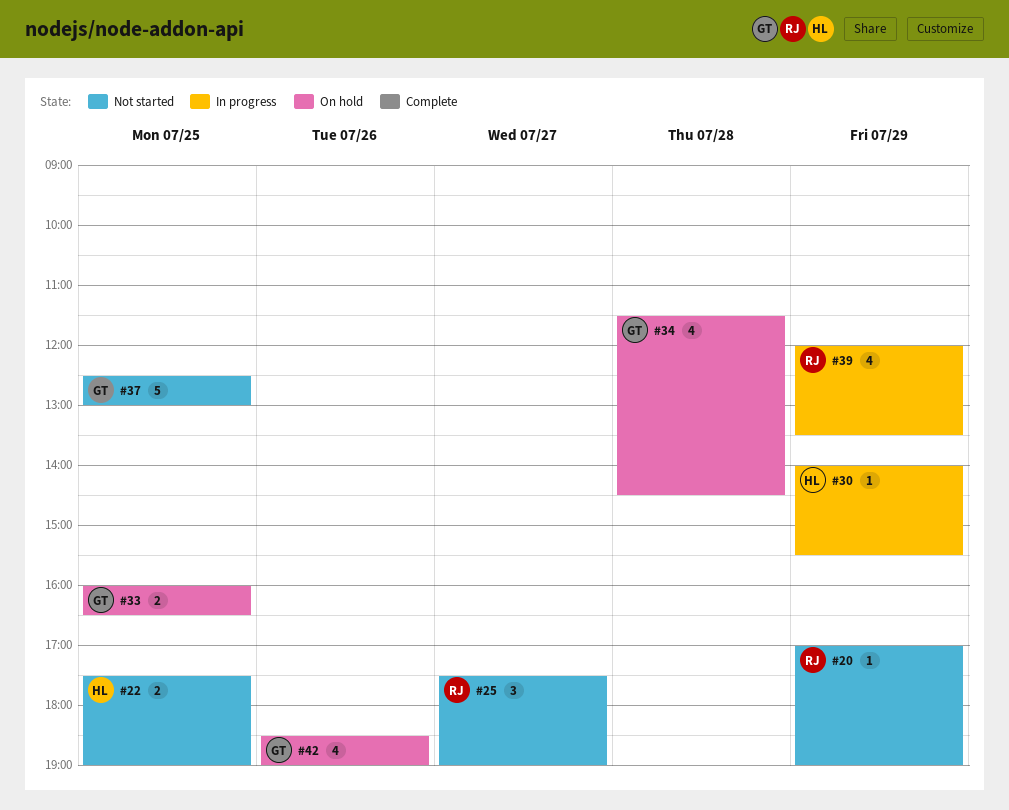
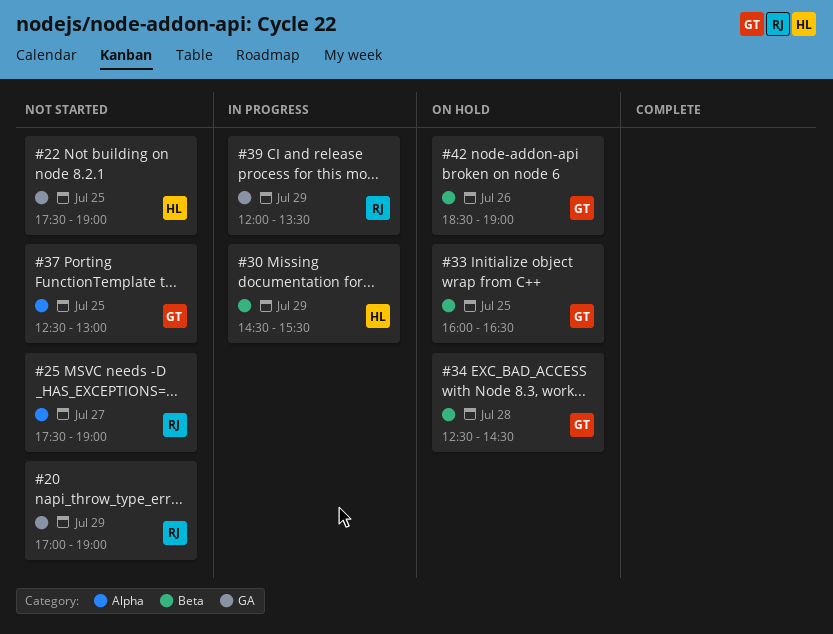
#30, begins: 14:00 -> 14:30
#34, begins: 11:30 -> 12:30

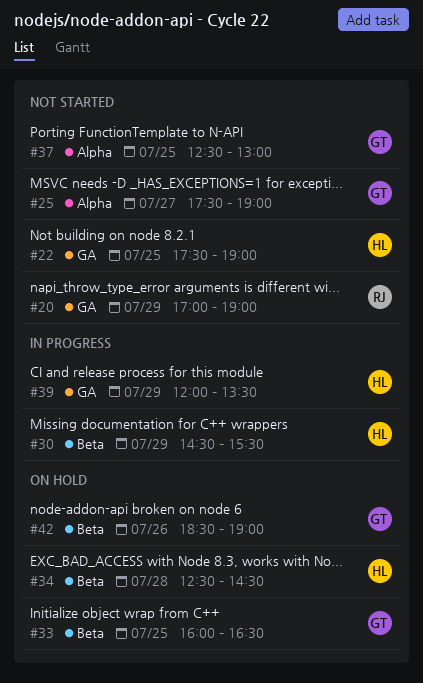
#25, owner: RJ -> GT
#34, owner: GT -> HL
#39, owner: RJ -> HL

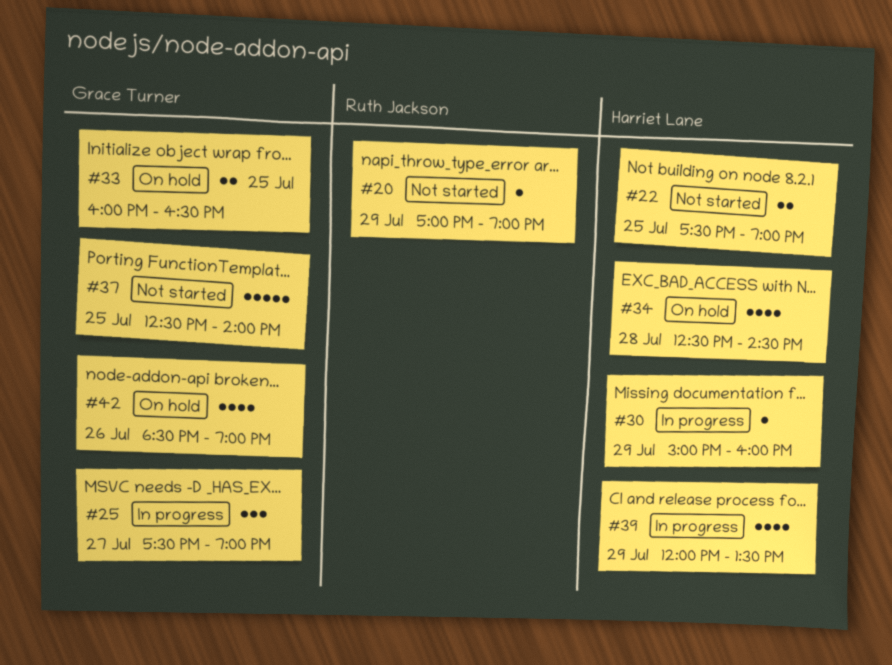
#25, status: Not started -> In progress
#30, begins: 14:30 -> 15:00
#30, ends: 15:30 -> 16:00
#37, ends: 13:00 -> 14:00

